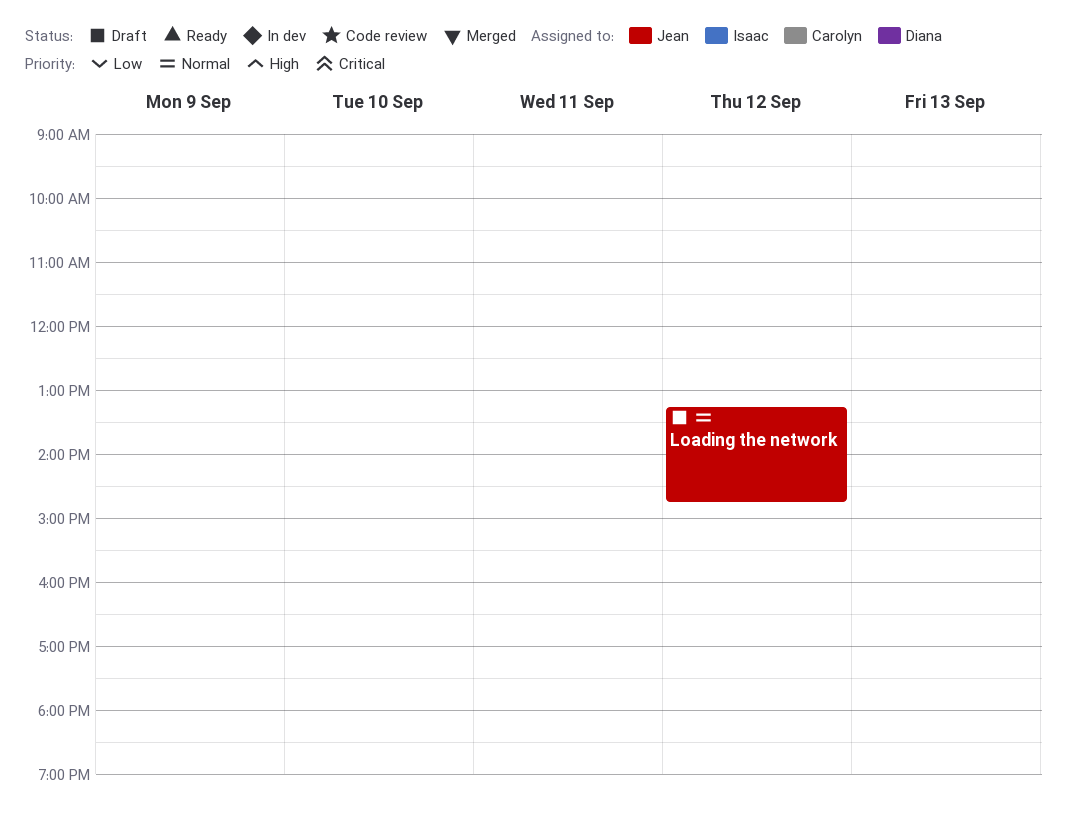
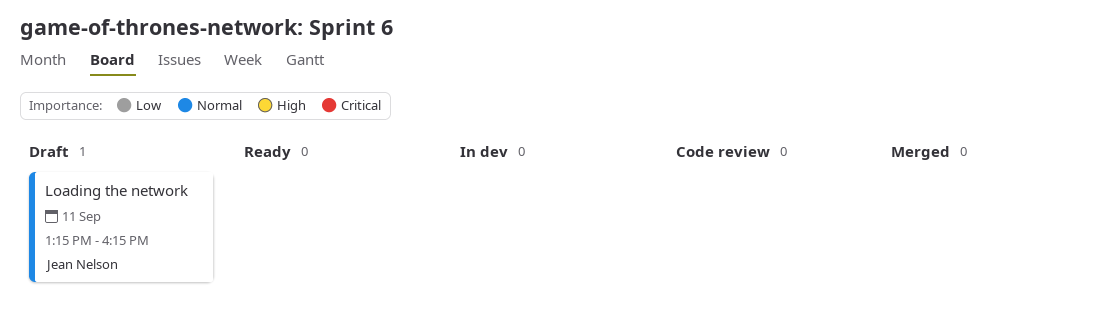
Loading the network, day: Sep 12 -> Sep 11
Loading the network, ends: 14:45 -> 16:15

